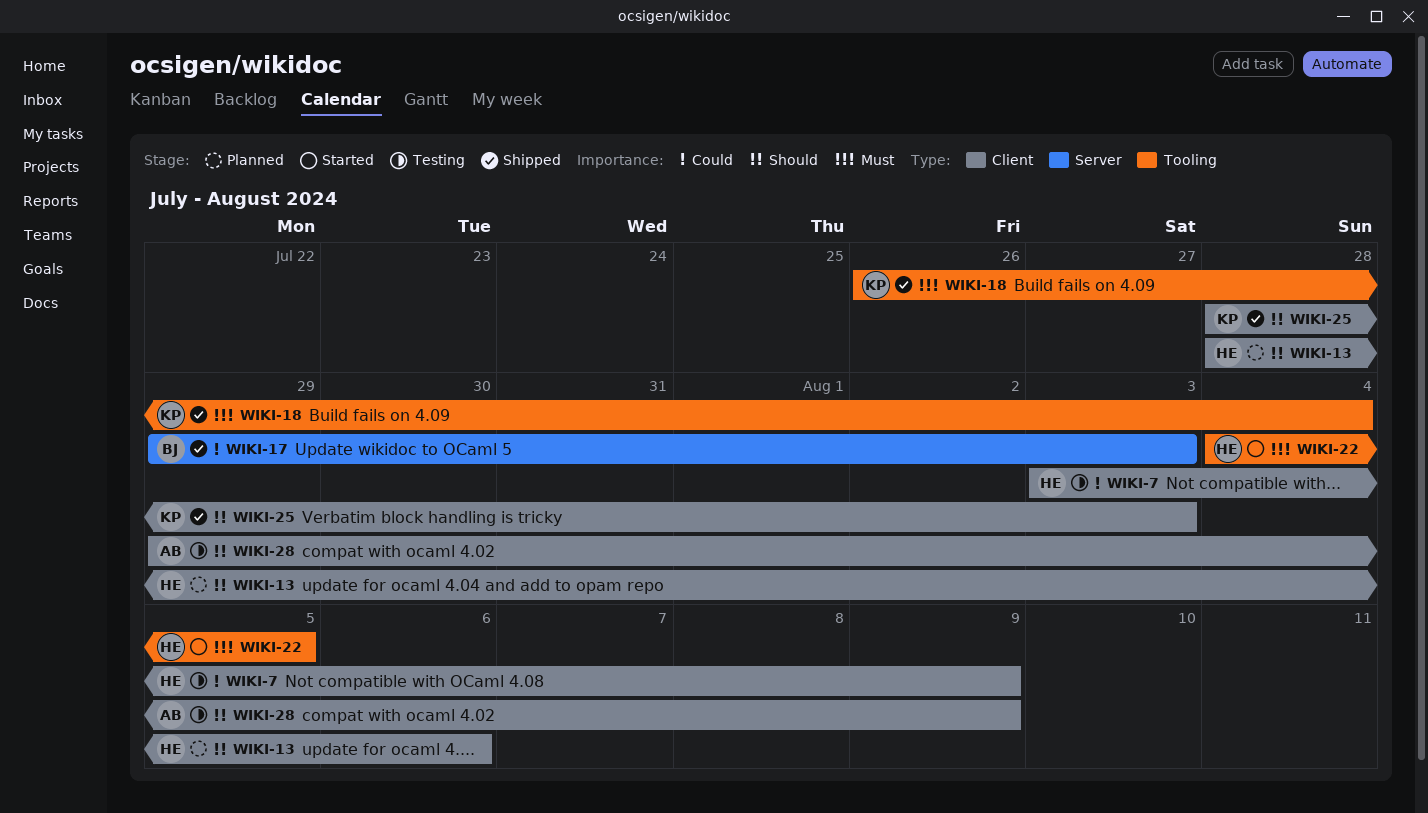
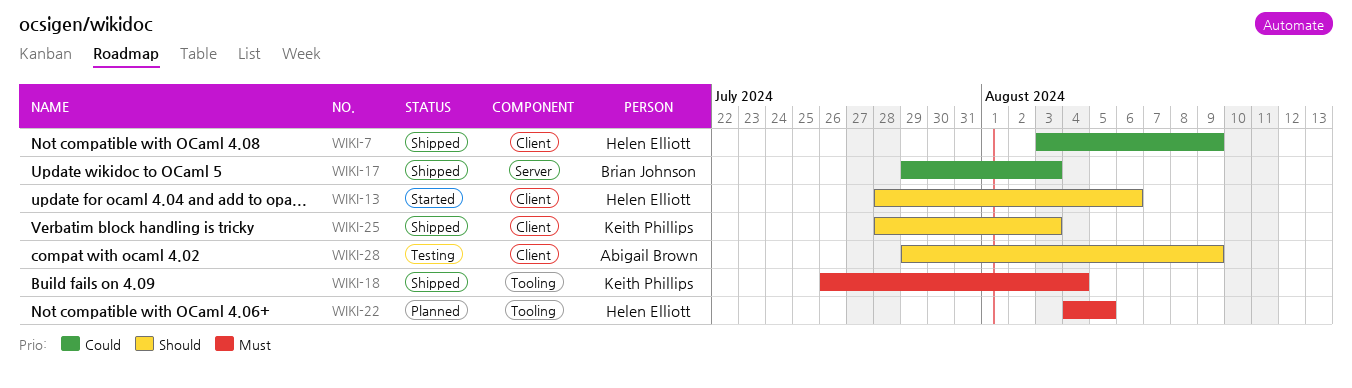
WIKI-7, status: Testing -> Shipped
WIKI-13, status: Planned -> Started
WIKI-22, status: Started -> Planned

